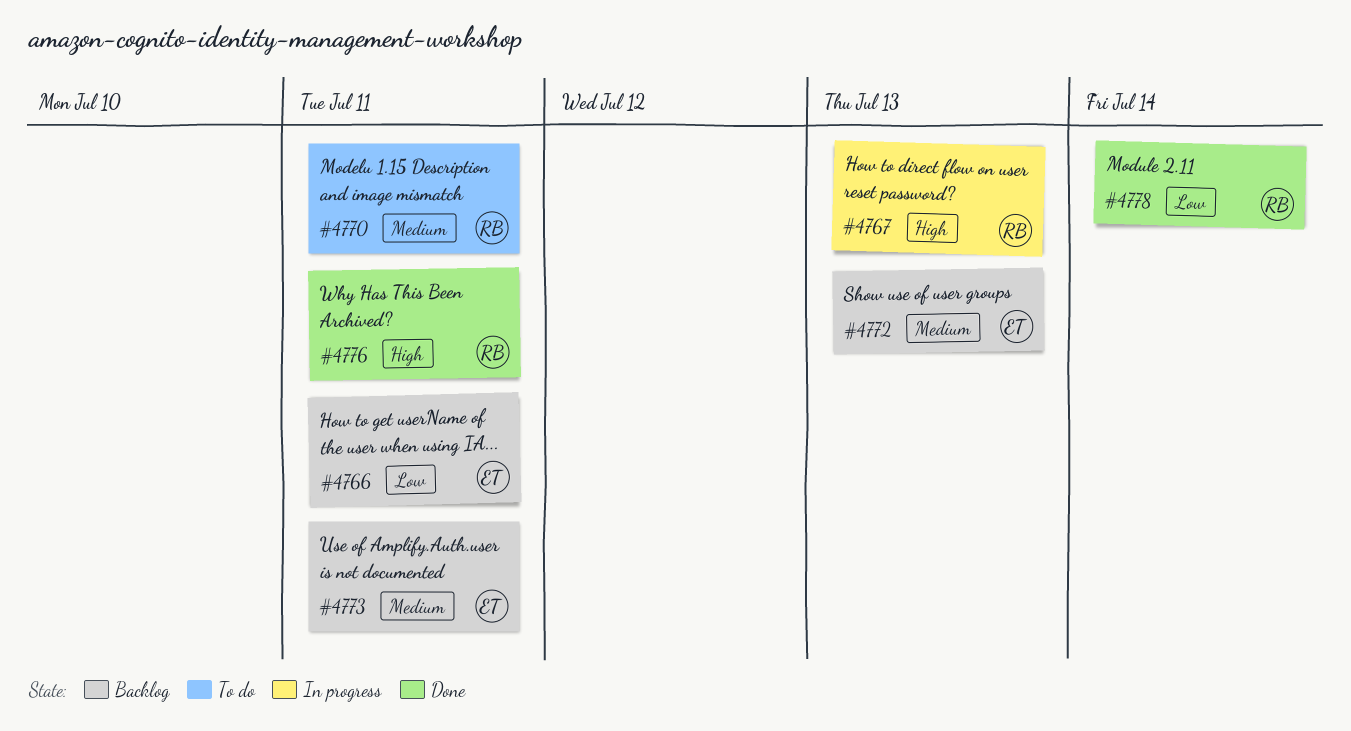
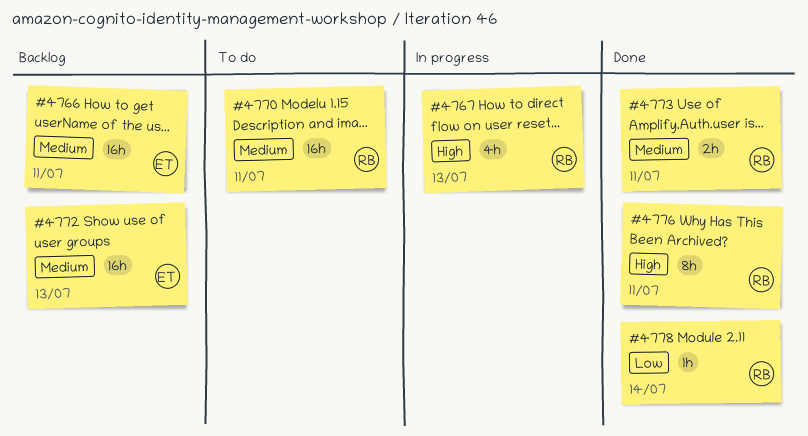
#4766, priority: Low -> Medium
#4773, status: Backlog -> Done
#4773, owner: ET -> RB

